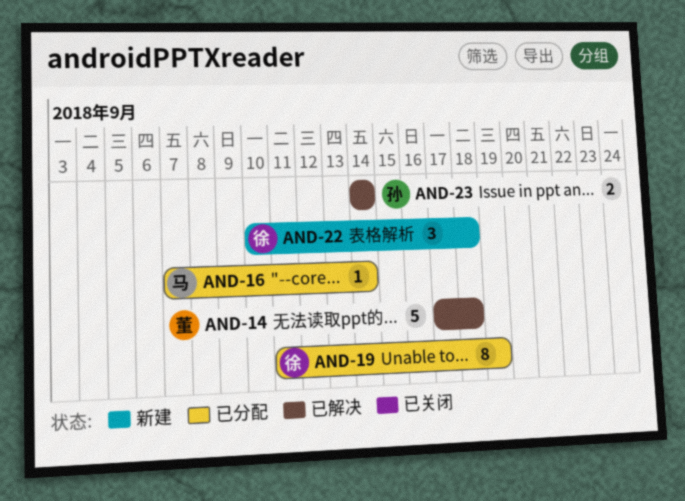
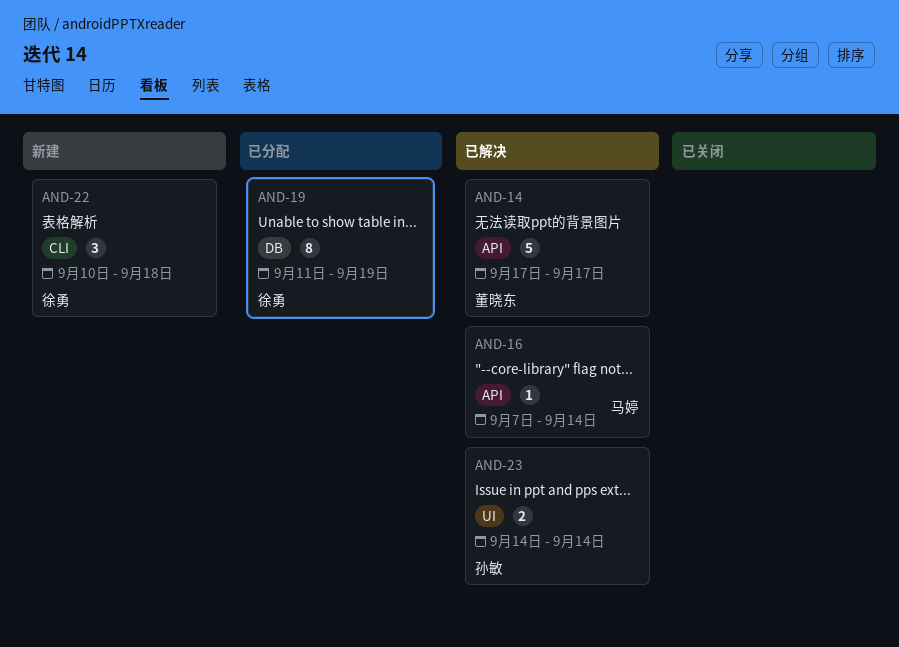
AND-14, due: Sep 18 -> Sep 17
AND-16, status: 已分配 -> 已解决

